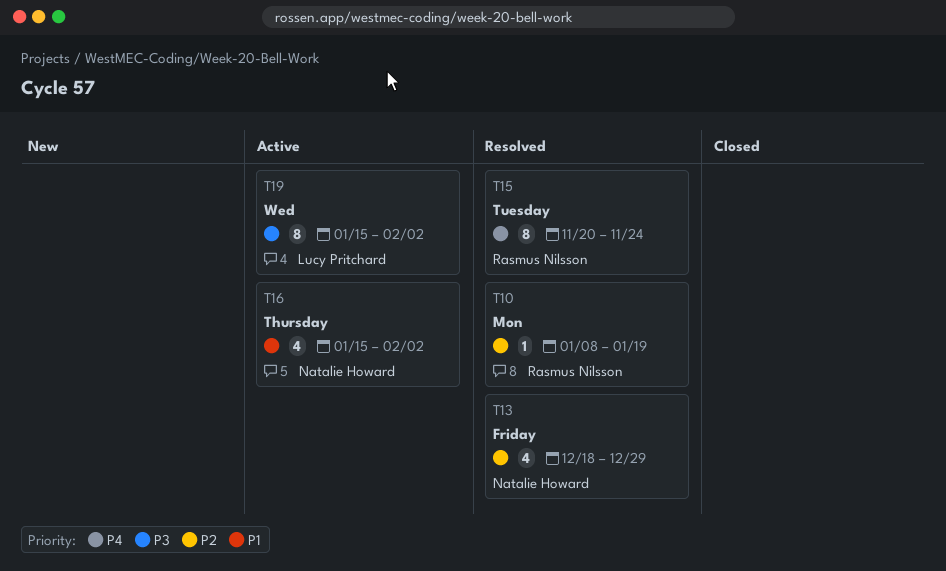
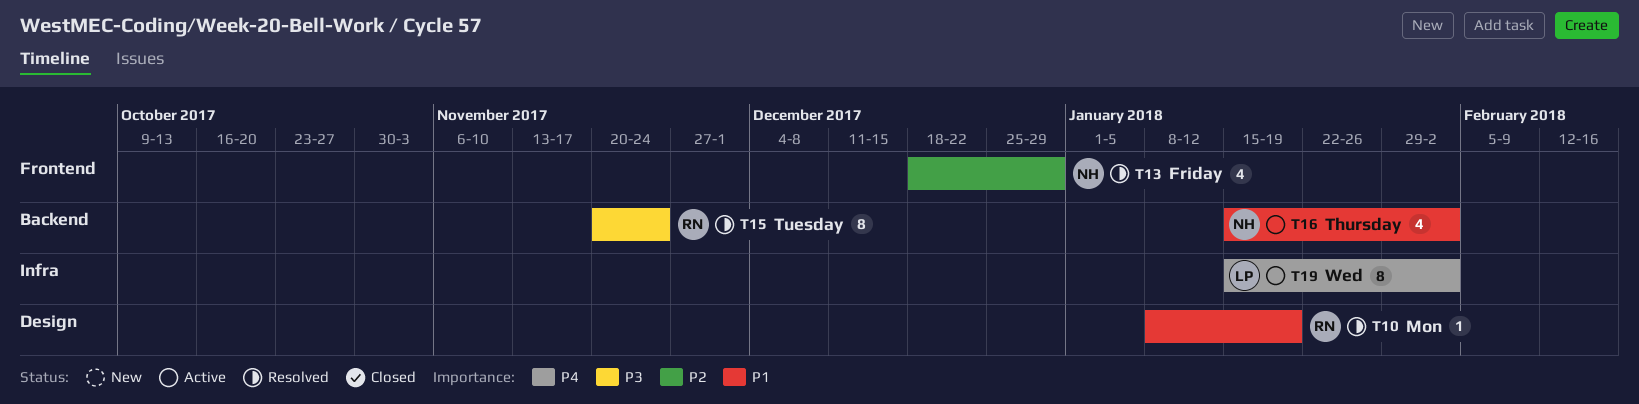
T10, priority: P2 -> P1
T15, priority: P4 -> P3
T19, priority: P3 -> P4

